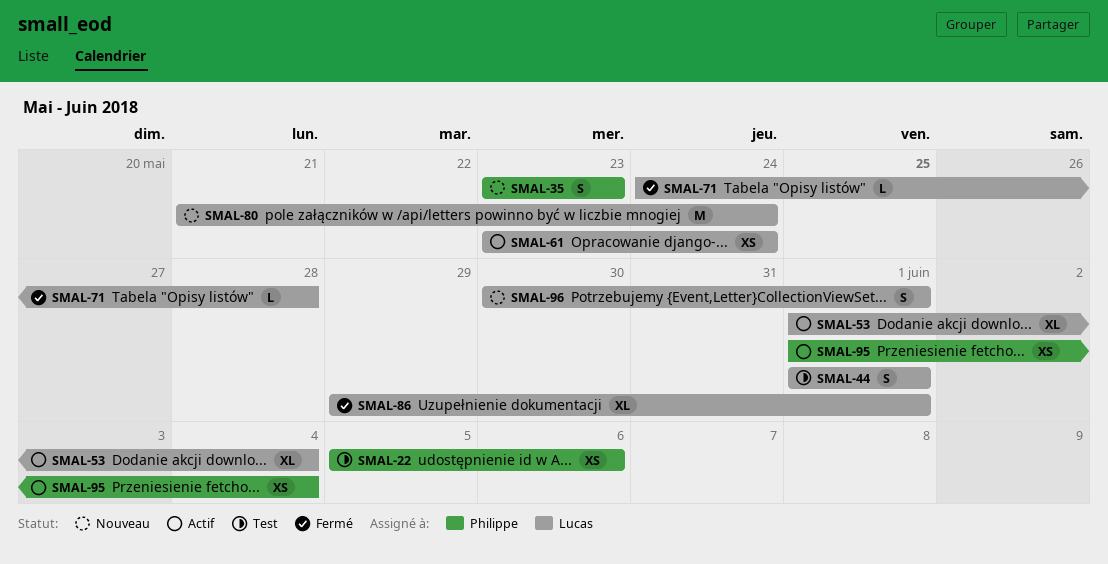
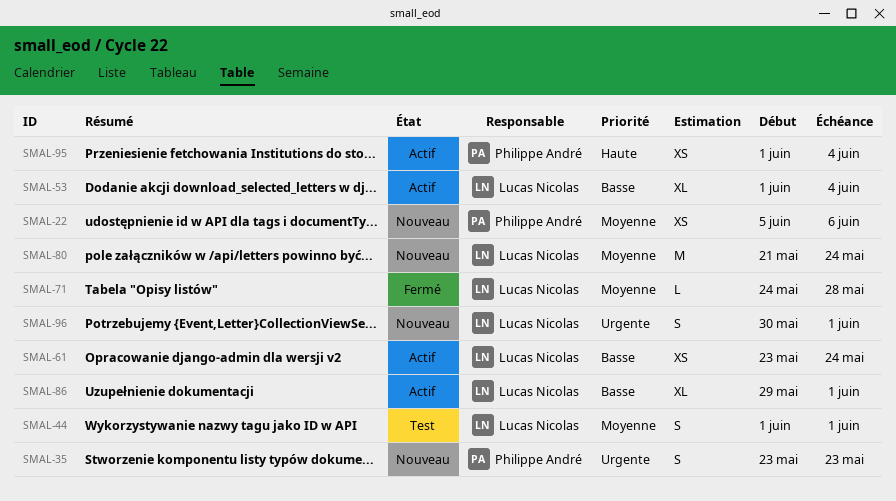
SMAL-22, status: Test -> Nouveau
SMAL-86, status: Fermé -> Actif

